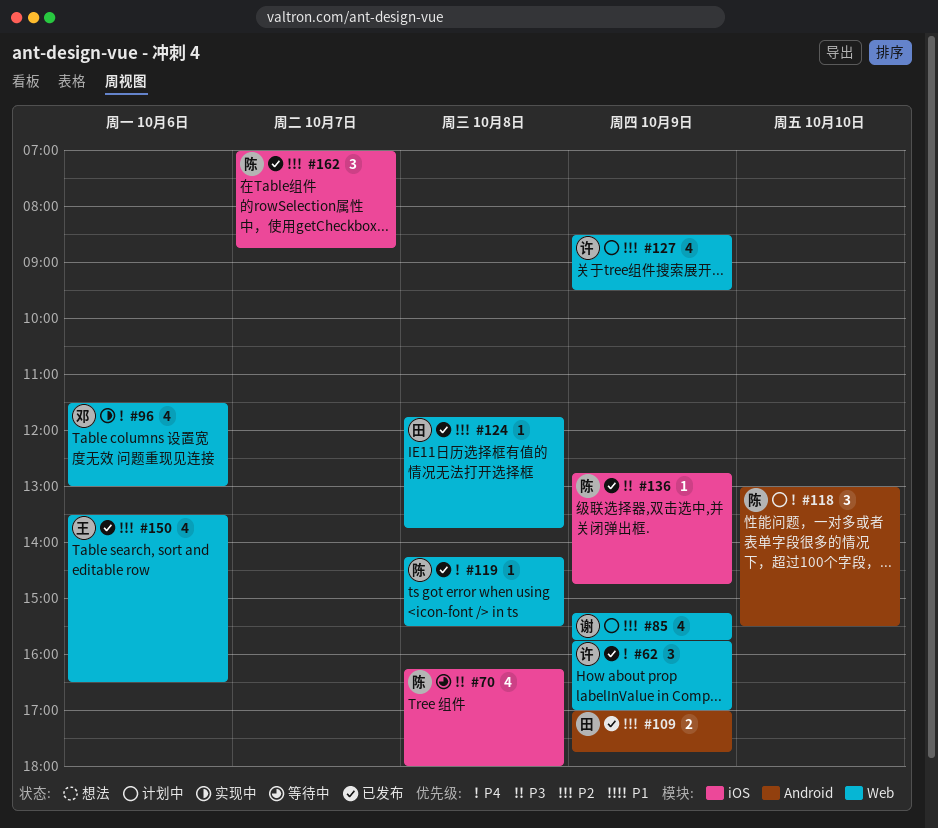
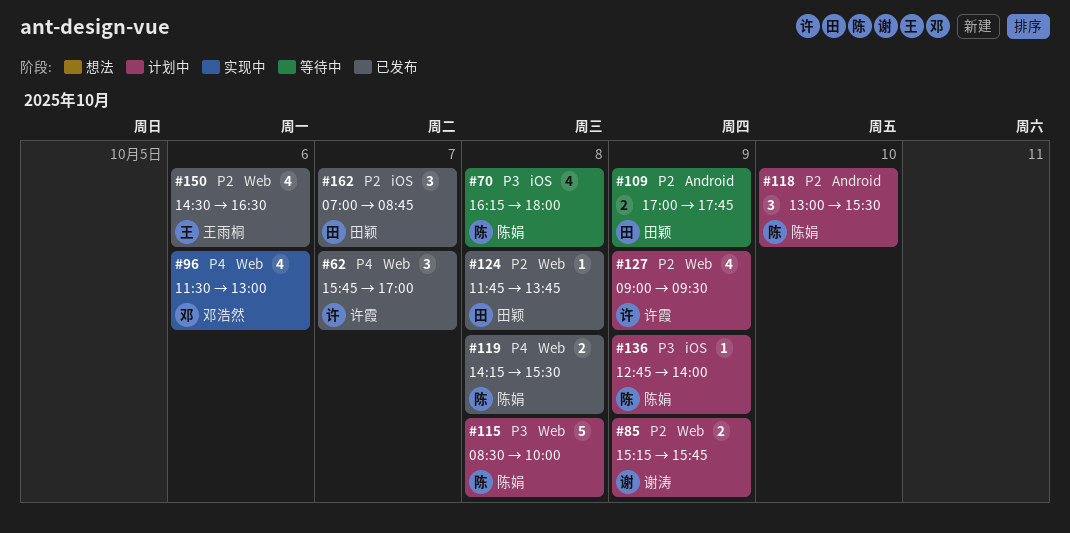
#62, day: Oct 9 -> Oct 7
#85, estimate: 4 -> 2
#109, status: 已发布 -> 等待中
#115: none -> present
#118, priority: P4 -> P2
#119, estimate: 1 -> 2
#127, begins: 08:30 -> 09:00
#136, status: 已发布 -> 计划中
#136, ends: 14:45 -> 14:00
#150, begins: 13:30 -> 14:30
#162, owner: 陈娟 -> 田颖

